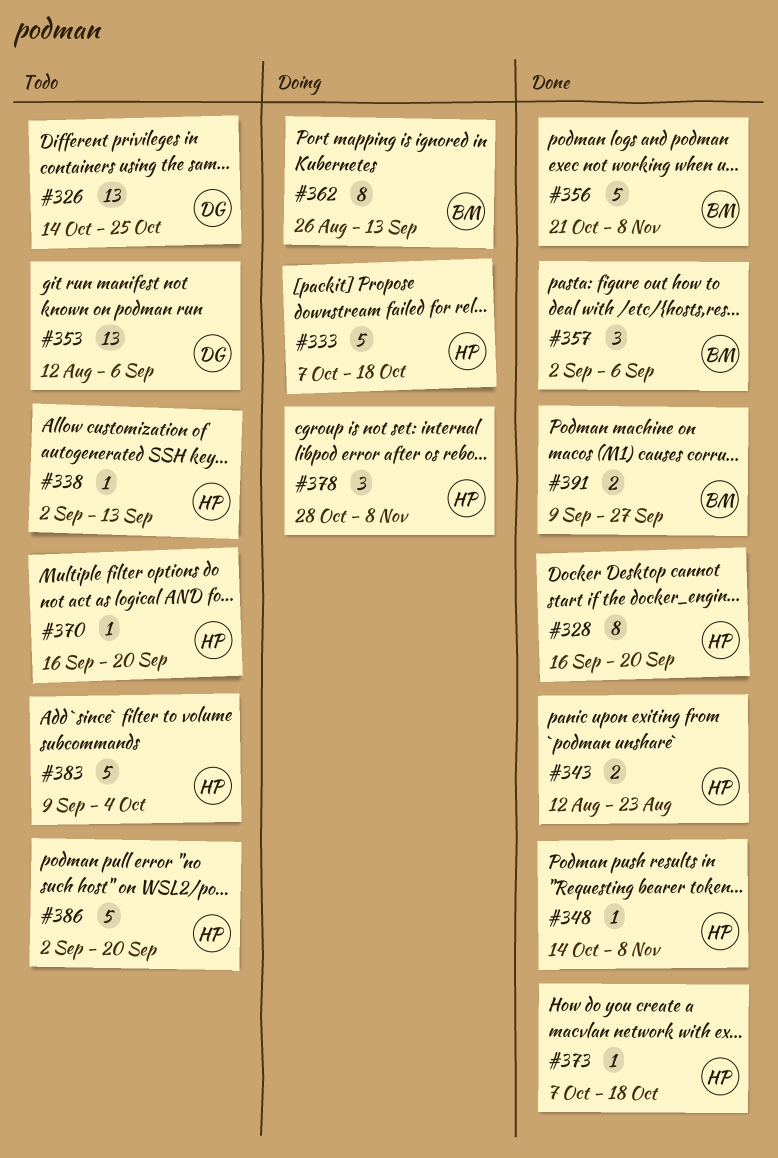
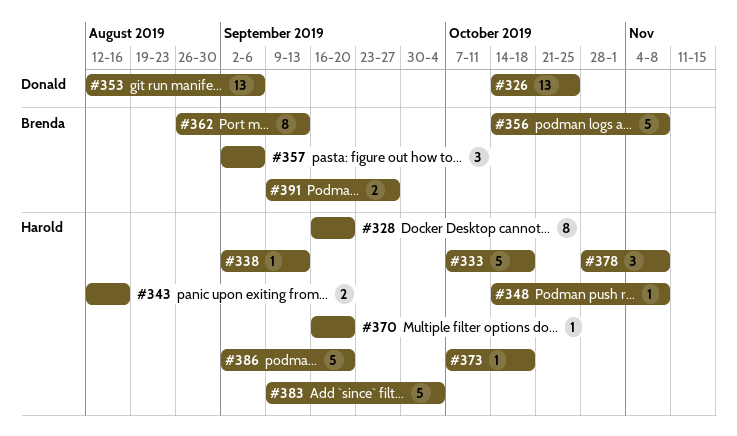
#343, due: Aug 23 -> Aug 16
#356, start: Oct 21 -> Oct 14

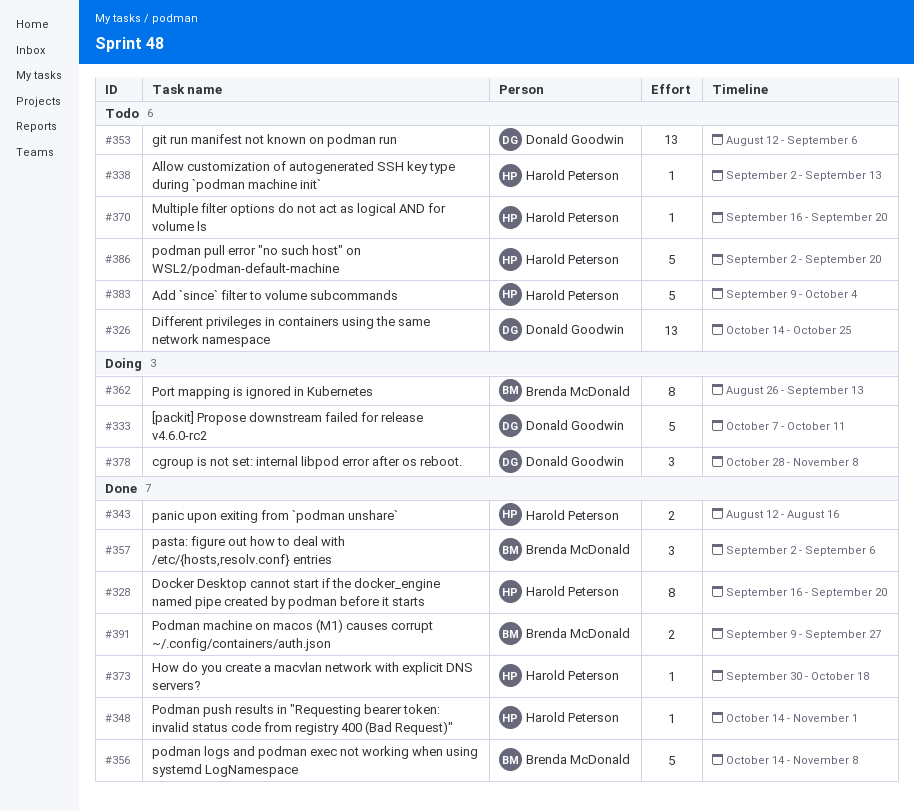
#333, owner: Harold Peterson -> Donald Goodwin
#333, due: Oct 18 -> Oct 11
#348, due: Nov 8 -> Nov 1
#373, start: Oct 7 -> Sep 30
#378, owner: Harold Peterson -> Donald Goodwin

